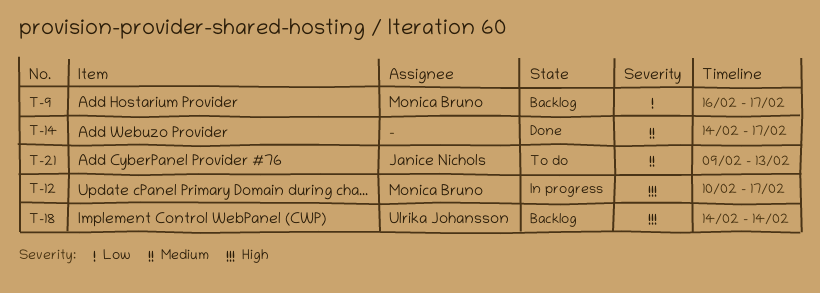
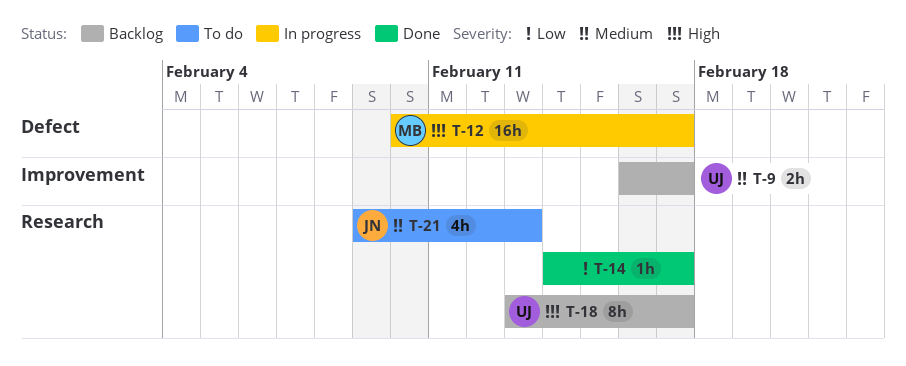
T-9, owner: Monica Bruno -> Ulrika Johansson
T-9, priority: Low -> Medium
T-14, priority: Medium -> Low
T-18, start: Feb 14 -> Feb 13
T-18, due: Feb 14 -> Feb 17

